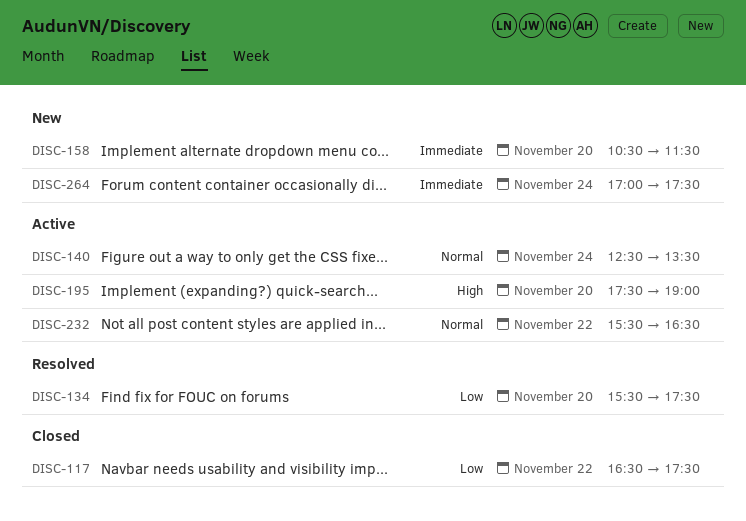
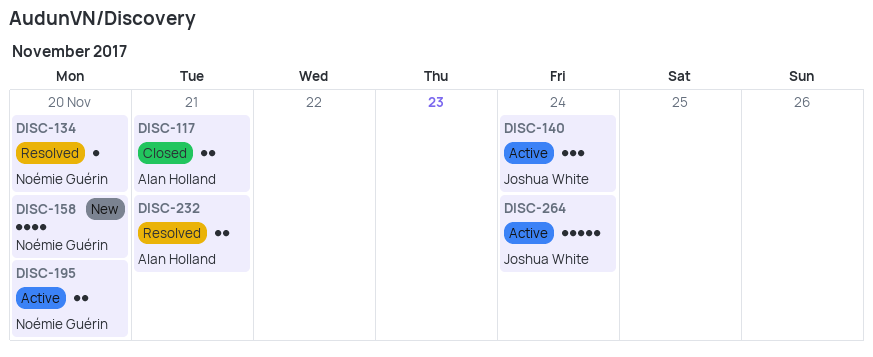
DISC-117, day: Nov 22 -> Nov 21
DISC-232, status: Active -> Resolved
DISC-232, day: Nov 22 -> Nov 21
DISC-264, status: New -> Active

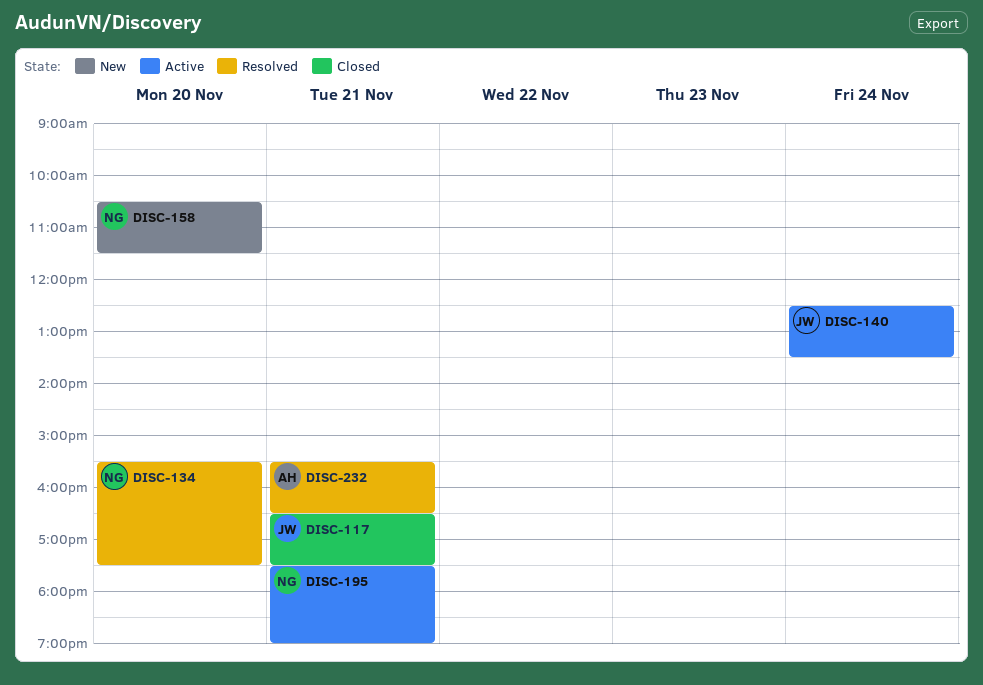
DISC-117, owner: Alan Holland -> Joshua White
DISC-195, day: Nov 20 -> Nov 21
DISC-264: present -> none

